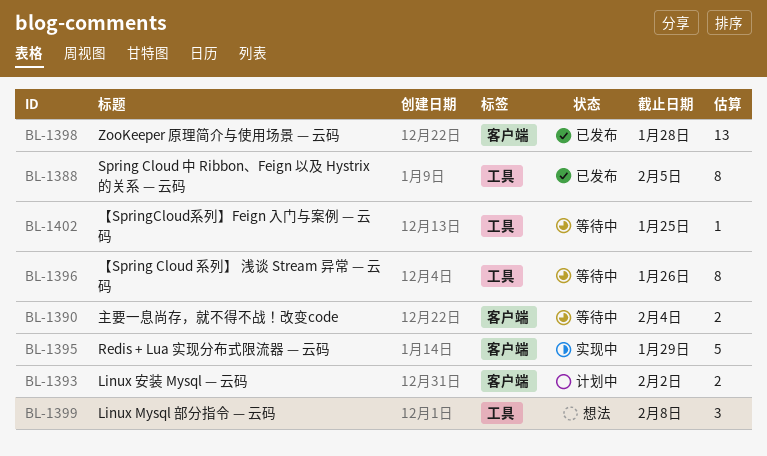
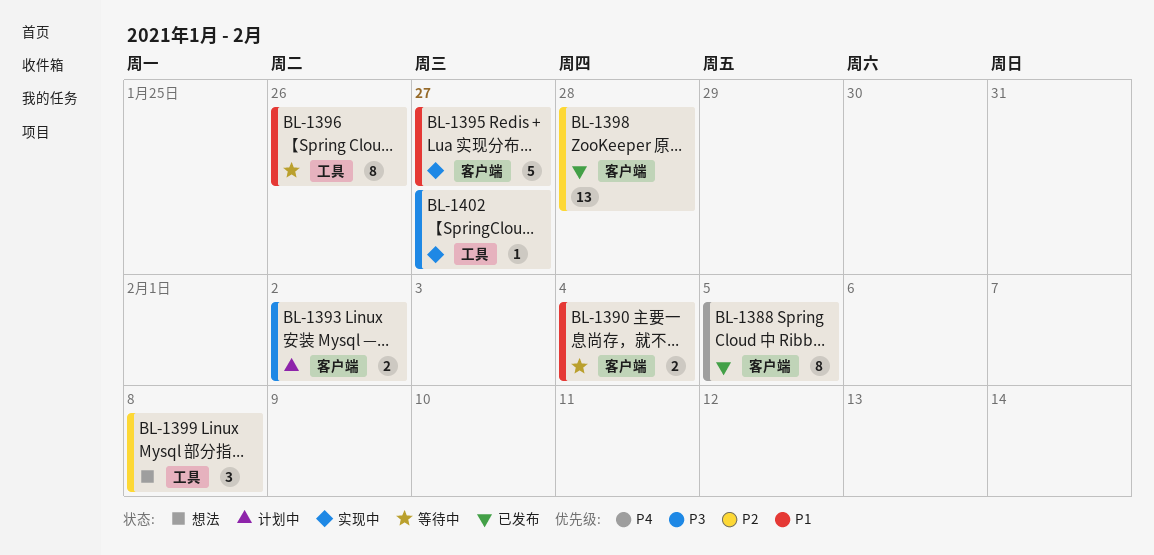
BL-1388, label: 工具 -> 客户端
BL-1395, due: Jan 29 -> Jan 27
BL-1402, status: 等待中 -> 实现中
BL-1402, due: Jan 25 -> Jan 27

